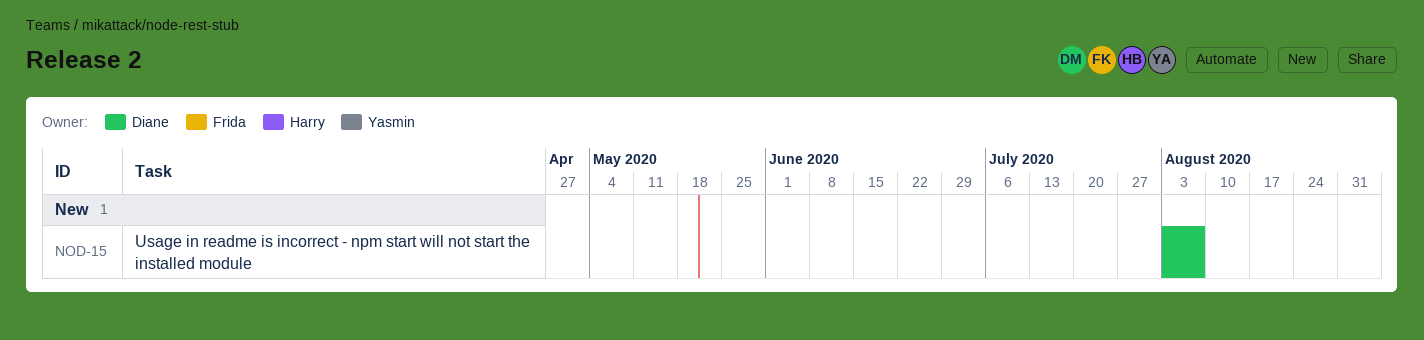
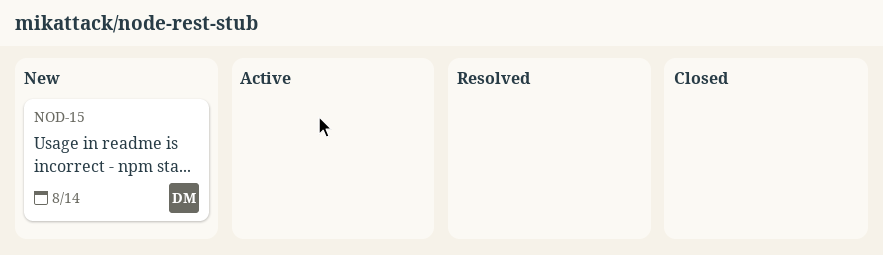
NOD-15, due: Aug 7 -> Aug 14

